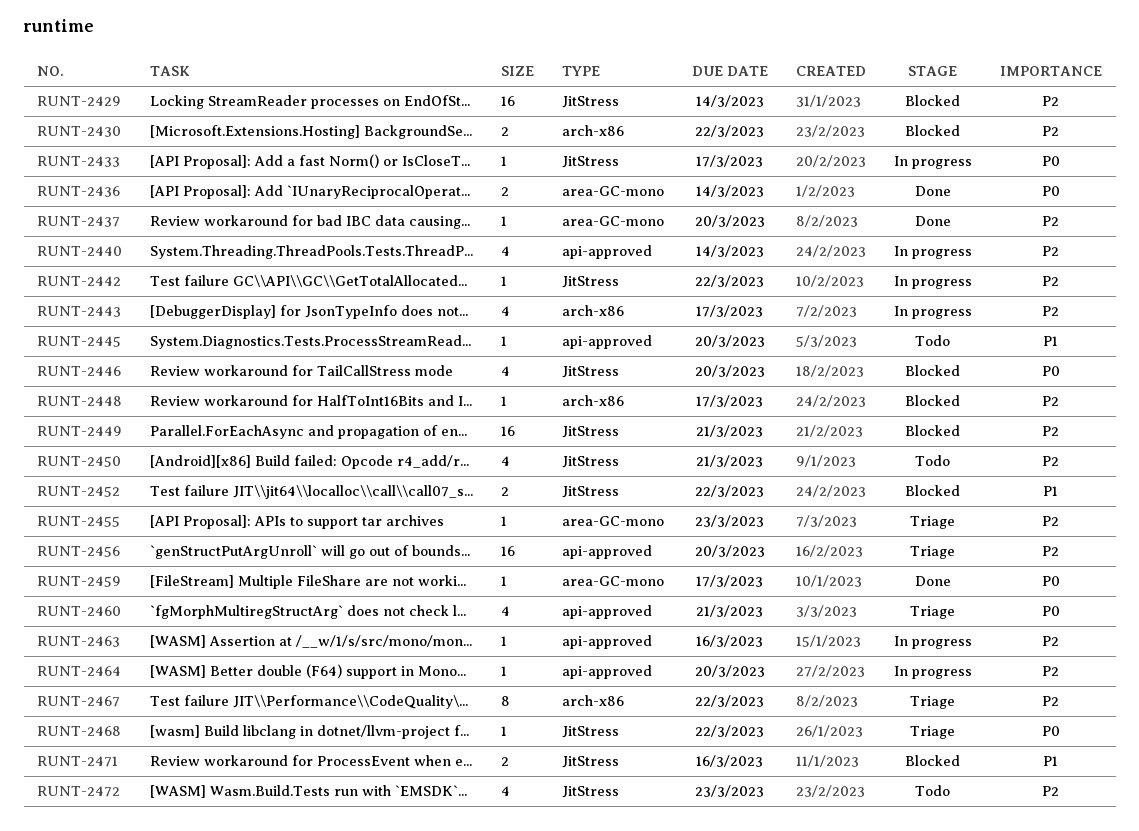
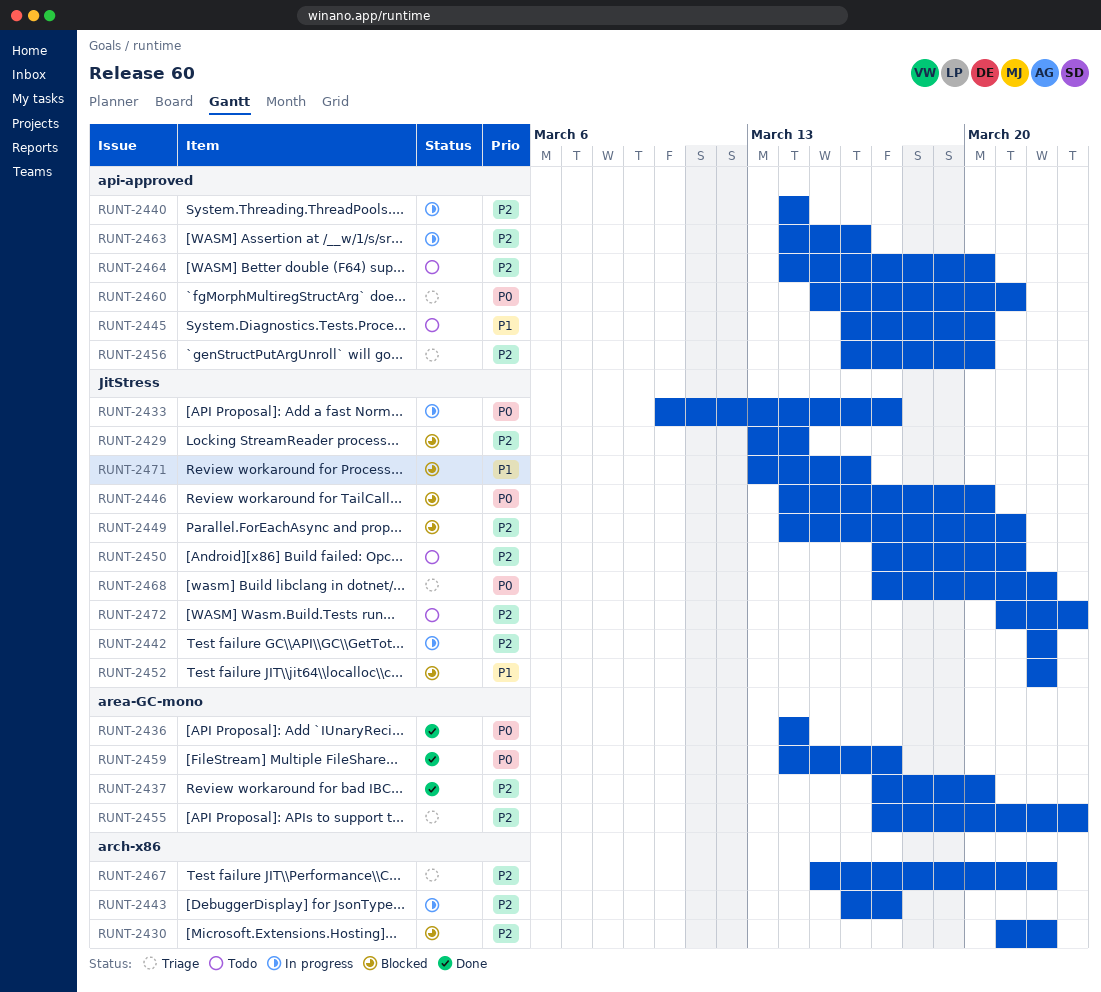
RUNT-2448: present -> none
RUNT-2464, status: In progress -> Todo

